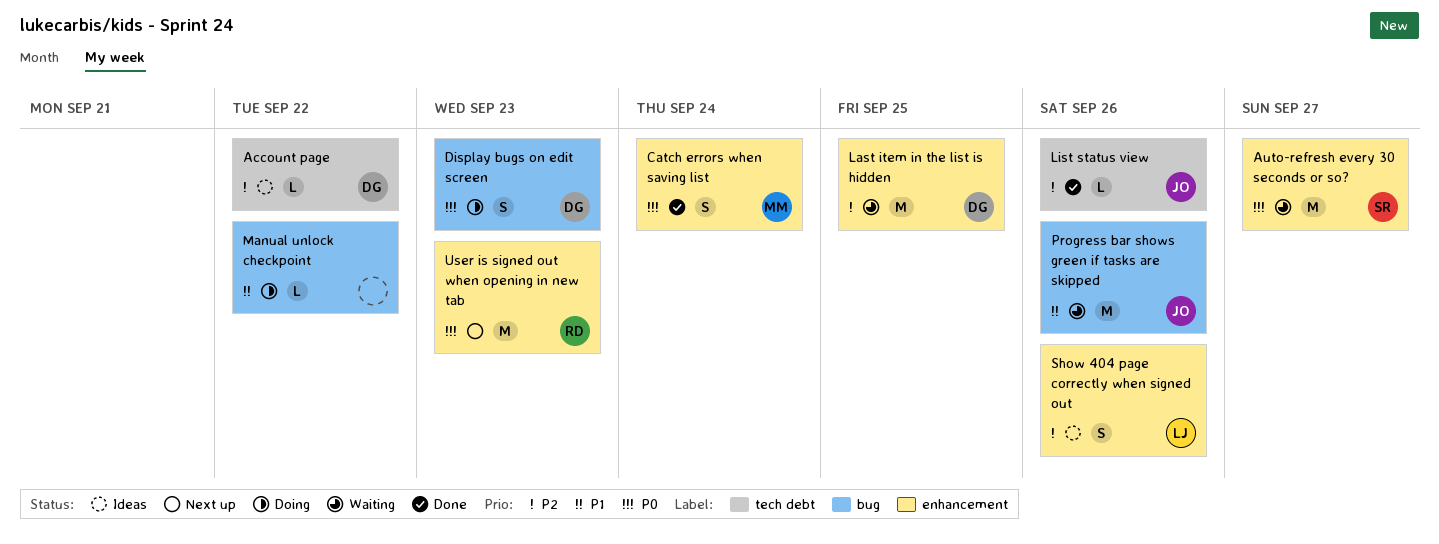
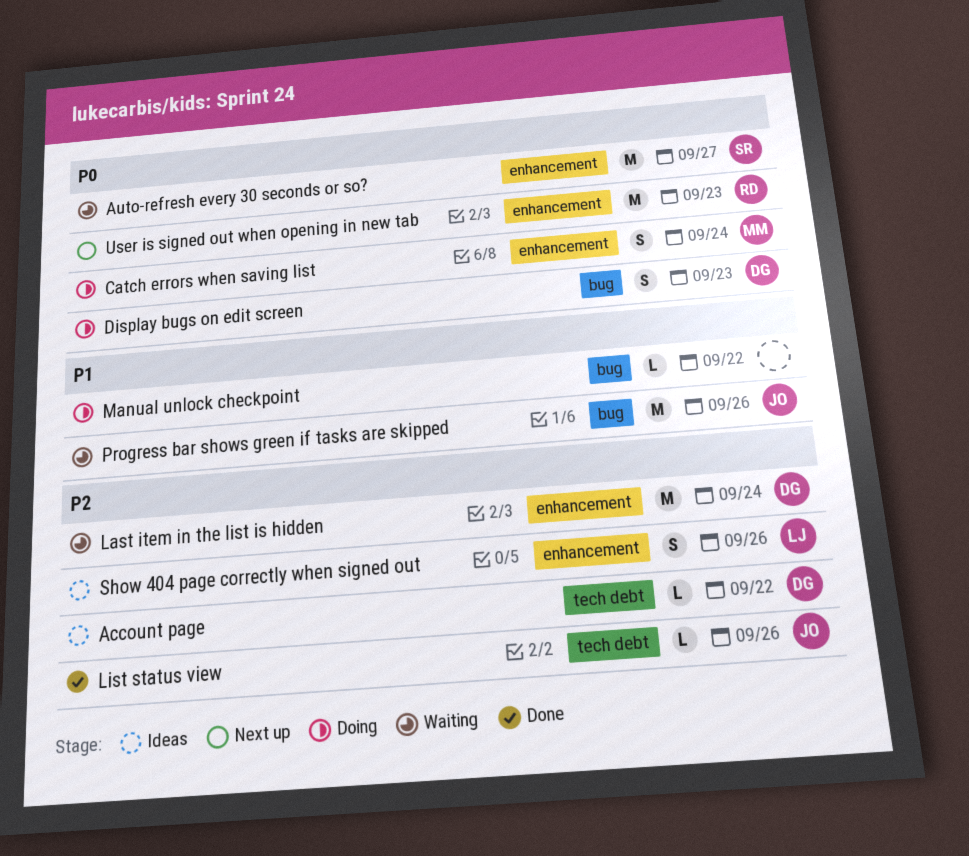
Catch errors when saving list, status: Done -> Doing
Last item in the list is hidden, due: Sep 25 -> Sep 24

